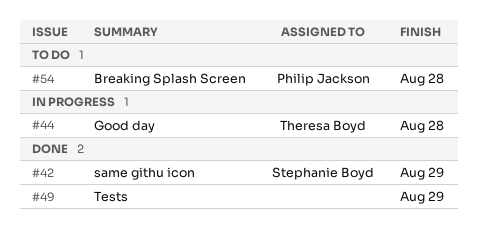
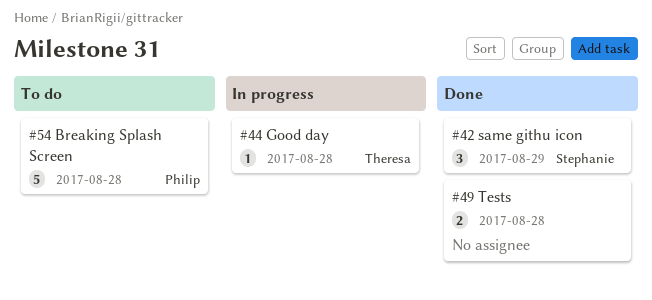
#49, due: Aug 29 -> Aug 28

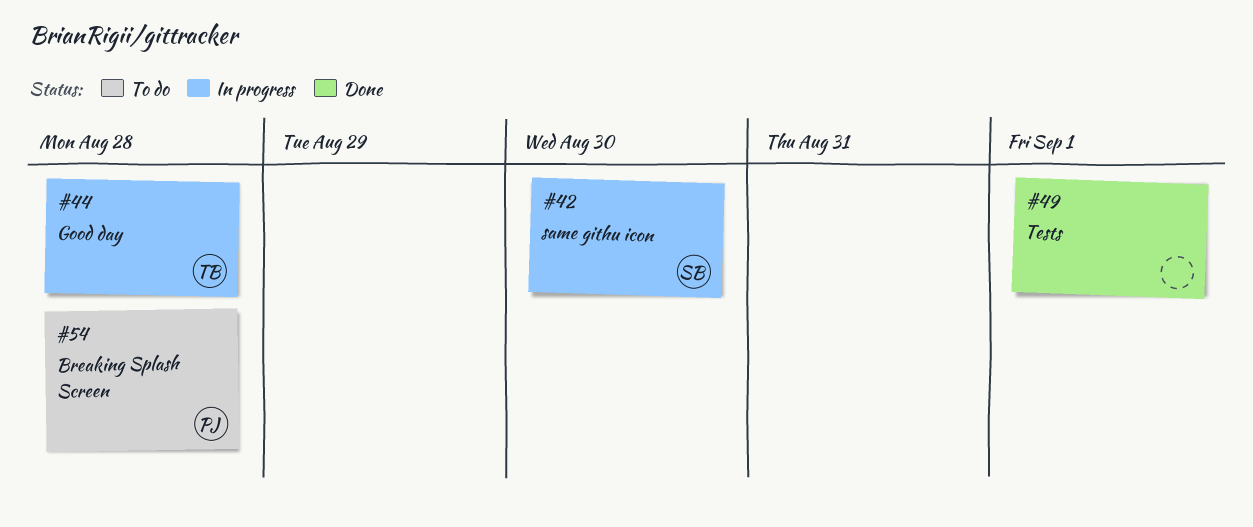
#42, status: Done -> In progress
#42, due: Aug 29 -> Aug 30
#49, due: Aug 28 -> Sep 1

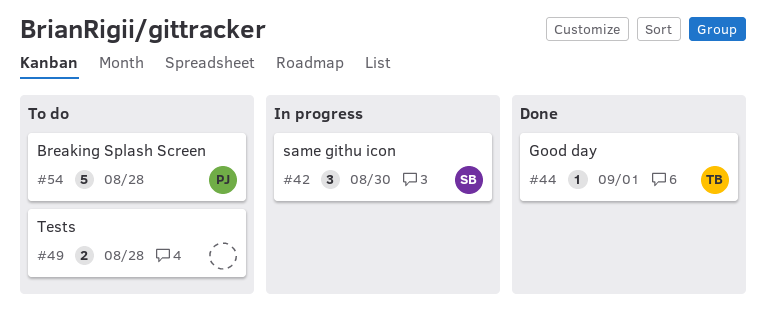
#44, status: In progress -> Done
#44, due: Aug 28 -> Sep 1
#49, status: Done -> To do
#49, due: Sep 1 -> Aug 28

